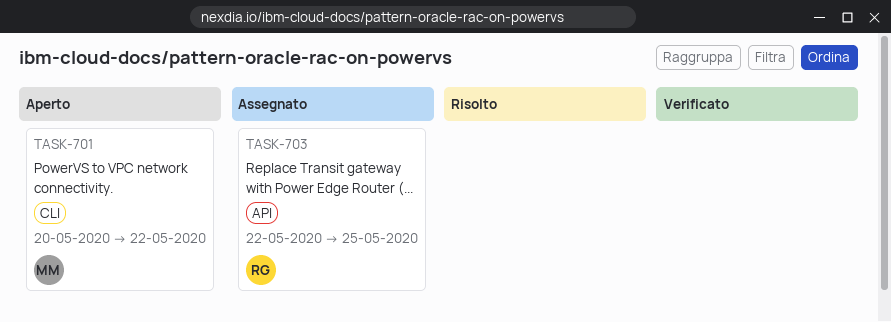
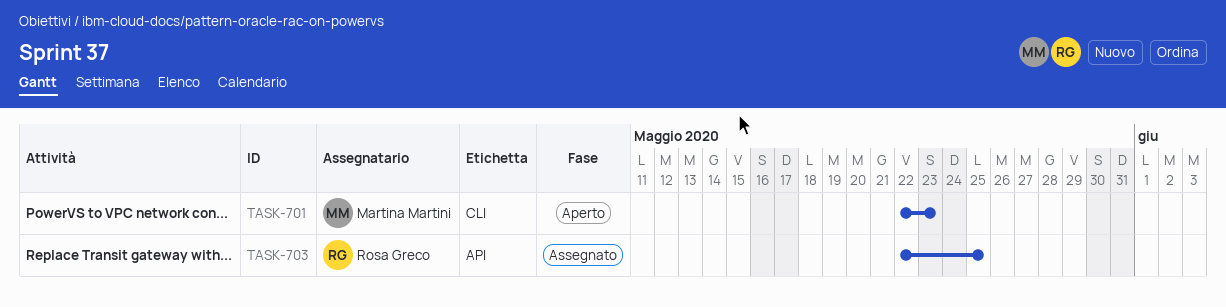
TASK-701, start: May 20 -> May 22
TASK-701, due: May 22 -> May 23

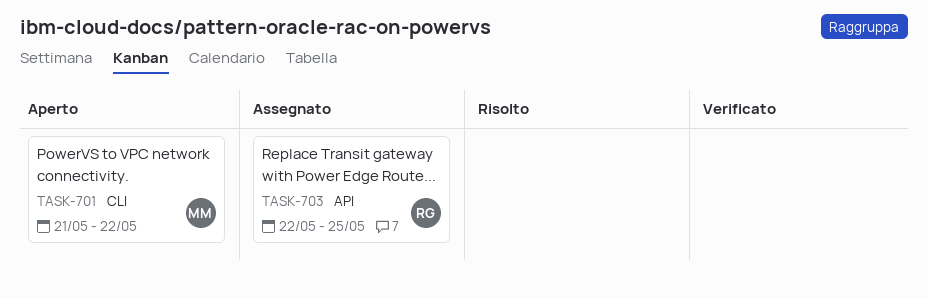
TASK-701, start: May 22 -> May 21
TASK-701, due: May 23 -> May 22

